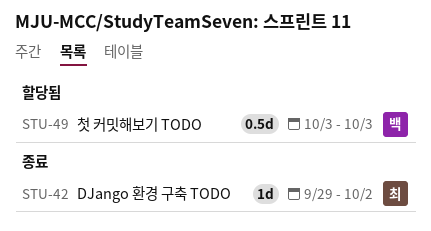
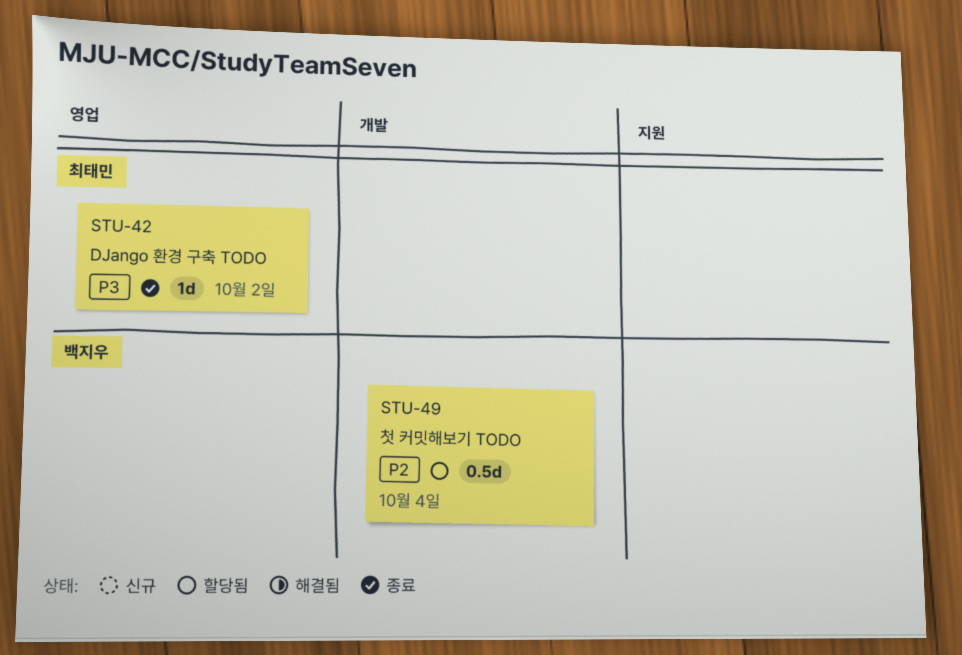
STU-49, due: Oct 3 -> Oct 4

